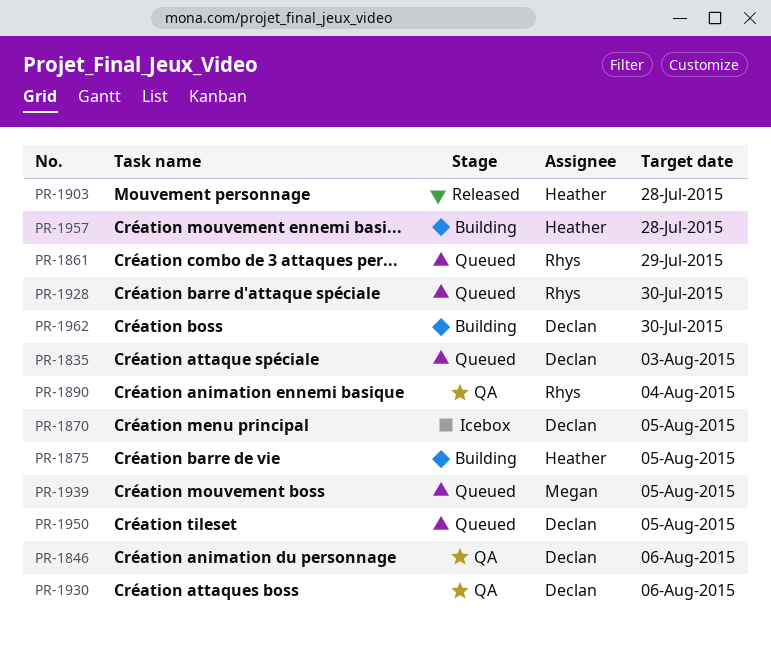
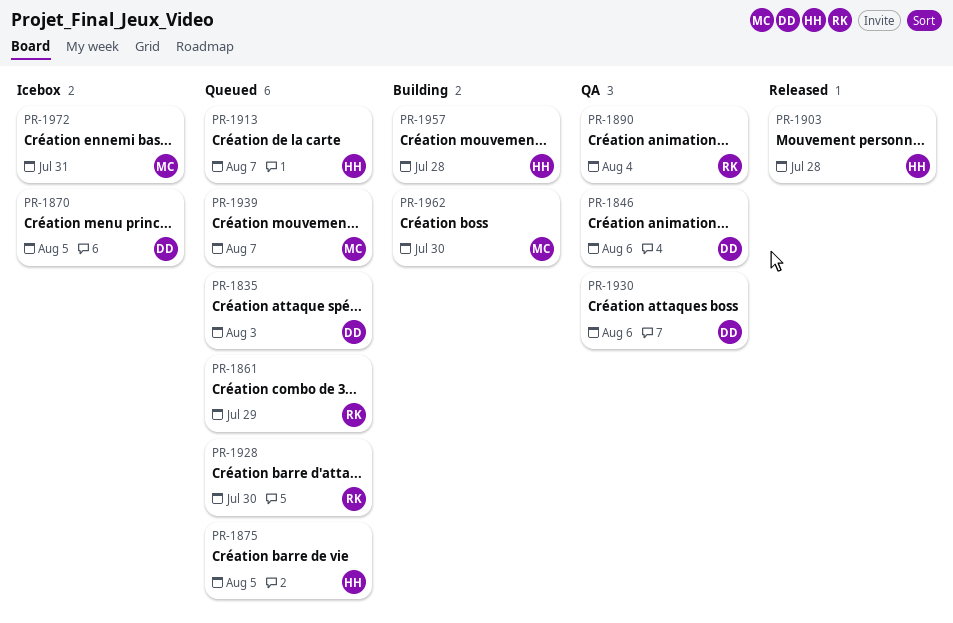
PR-1875, status: Building -> Queued
PR-1913: none -> present
PR-1939, due: Aug 5 -> Aug 7
PR-1950: present -> none
PR-1962, owner: Declan -> Megan
PR-1972: none -> present

